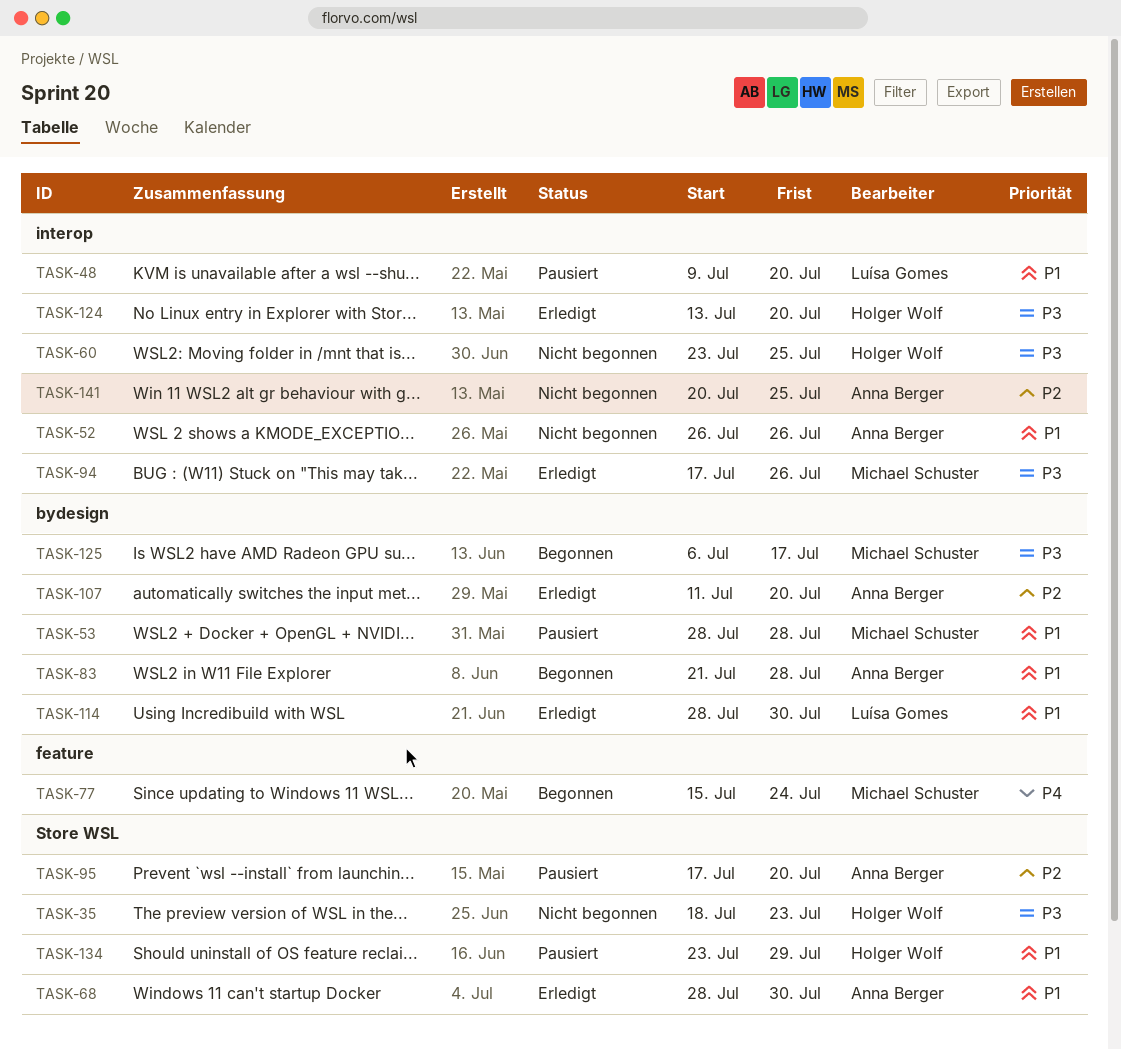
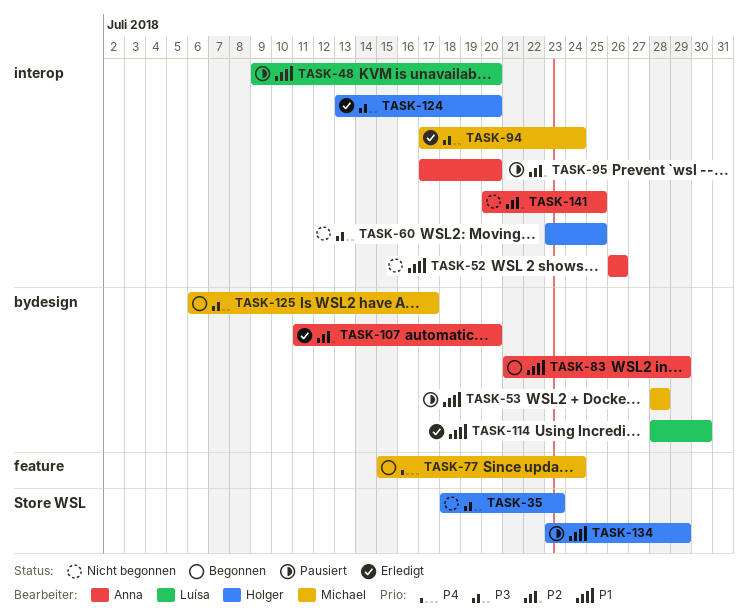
TASK-68: present -> none
TASK-83, due: Jul 28 -> Jul 29
TASK-94, due: Jul 26 -> Jul 24
TASK-95, label: Store WSL -> interop

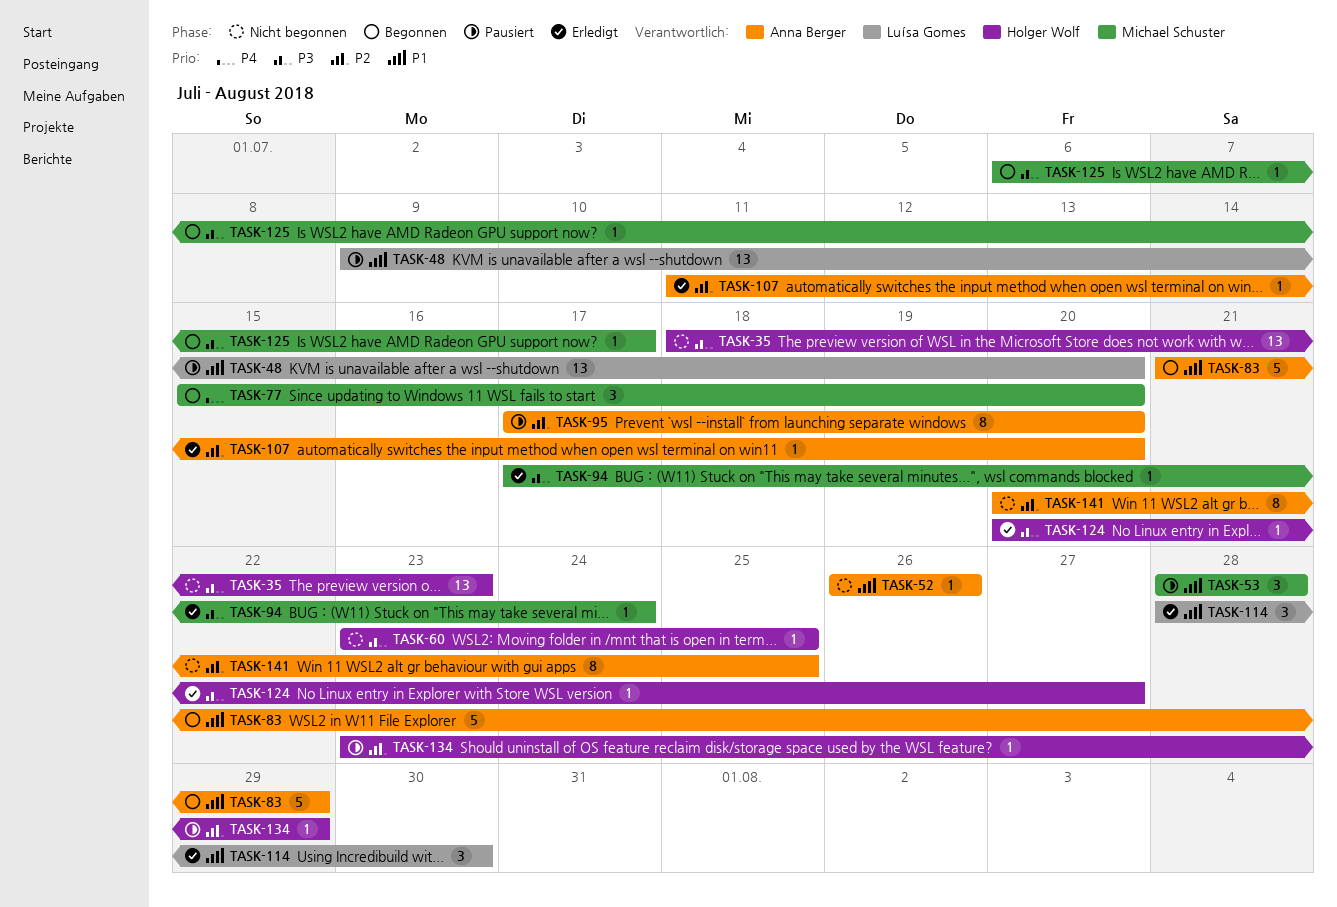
TASK-77, due: Jul 24 -> Jul 20
TASK-124, start: Jul 13 -> Jul 20
TASK-124, due: Jul 20 -> Jul 27
TASK-134, priority: P1 -> P2

